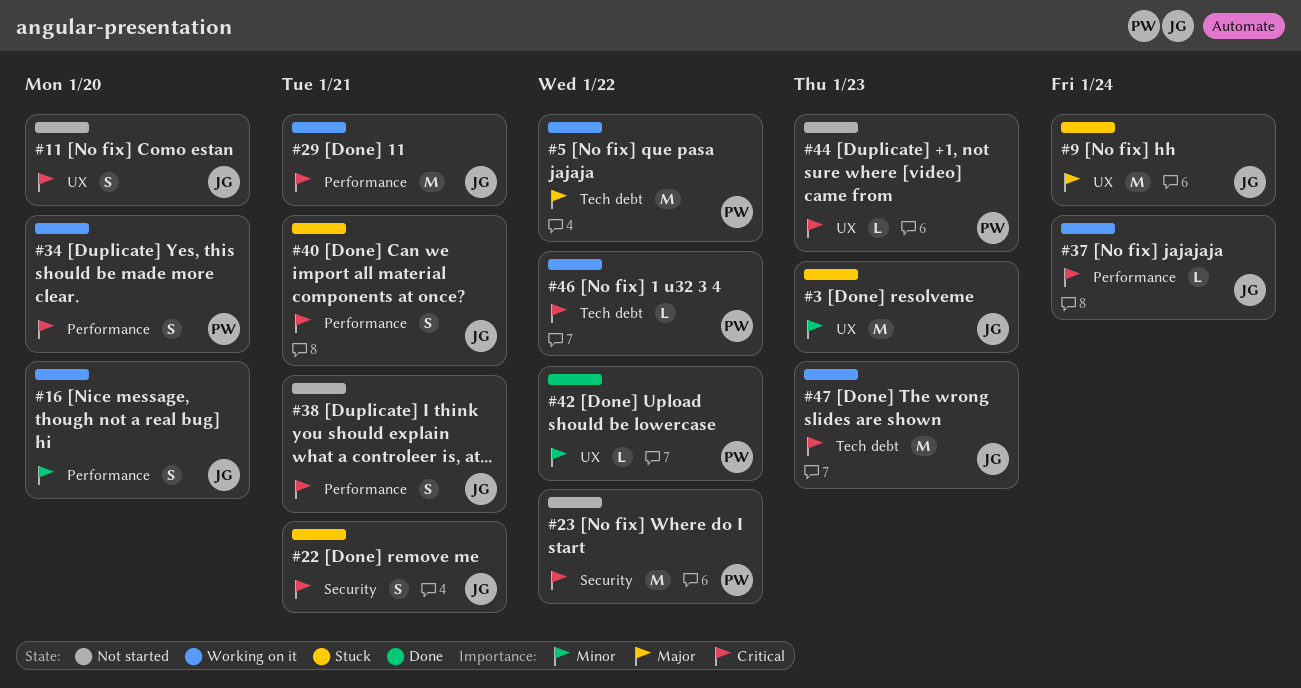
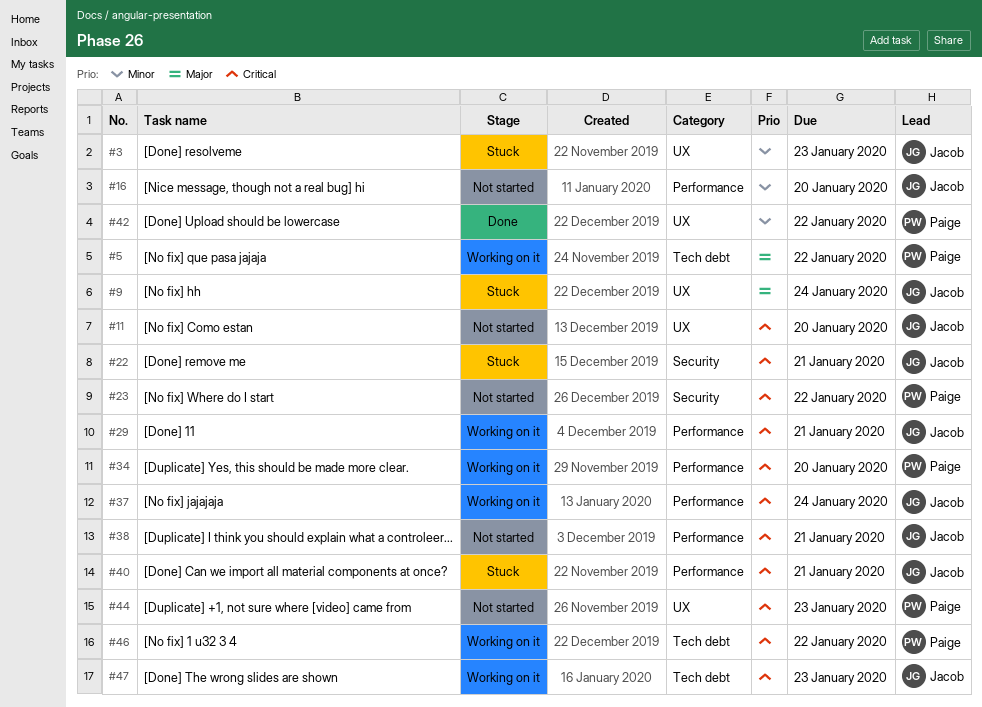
#16, status: Working on it -> Not started

